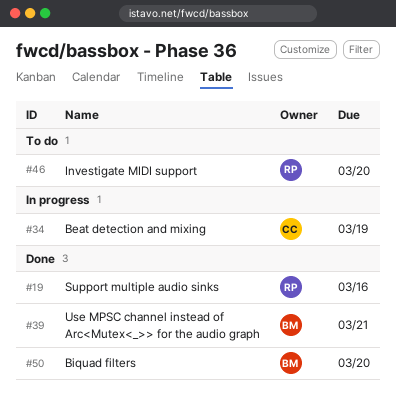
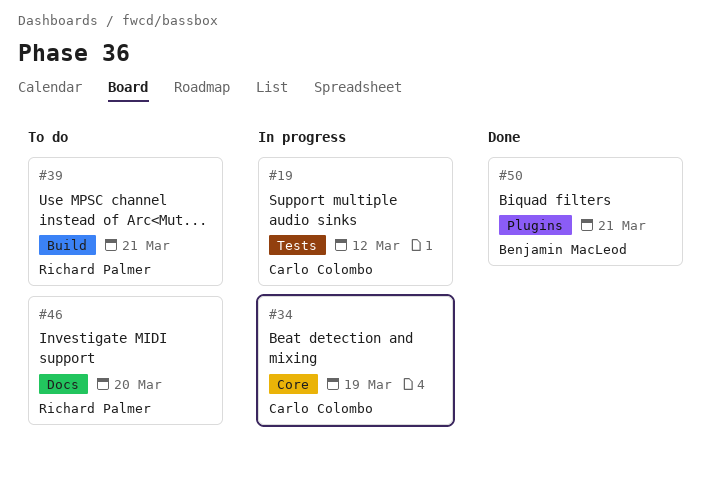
#19, status: Done -> In progress
#19, owner: Richard Palmer -> Carlo Colombo
#19, due: Mar 16 -> Mar 12
#39, status: Done -> To do
#39, owner: Benjamin MacLeod -> Richard Palmer
#50, due: Mar 20 -> Mar 21

